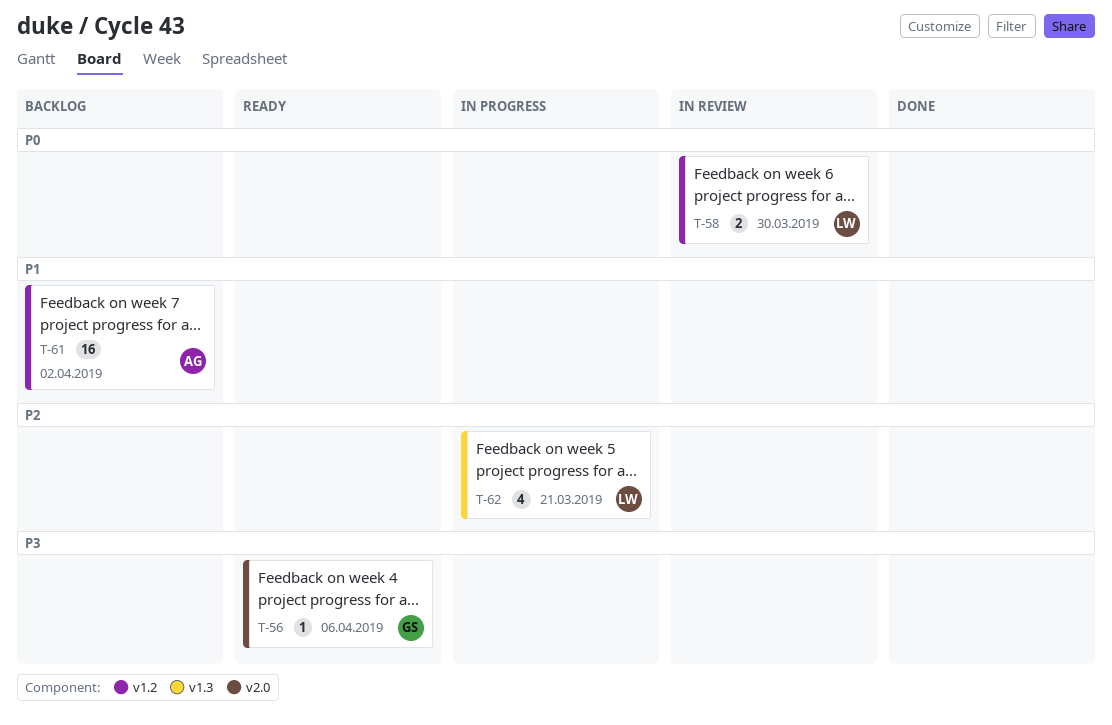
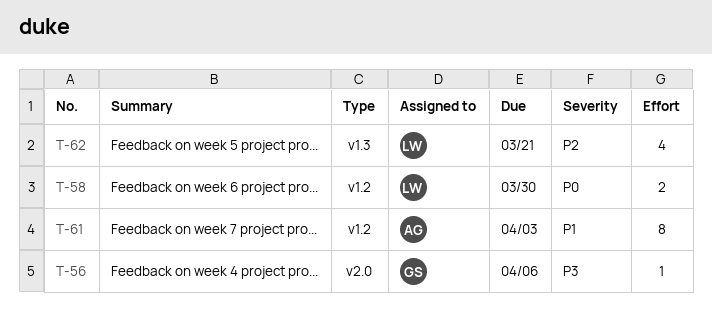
T-61, estimate: 16 -> 8
T-61, due: Apr 2 -> Apr 3

